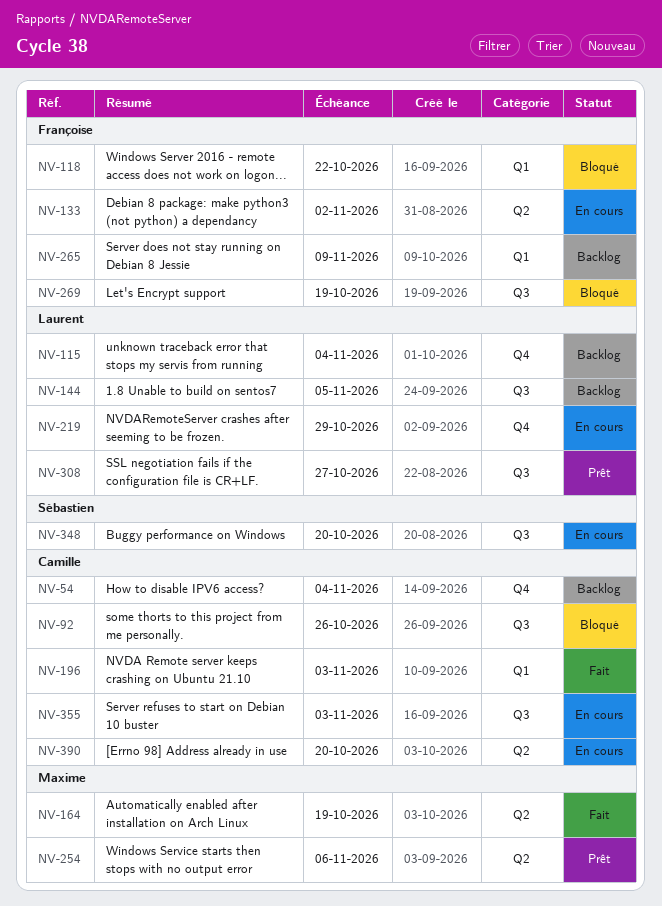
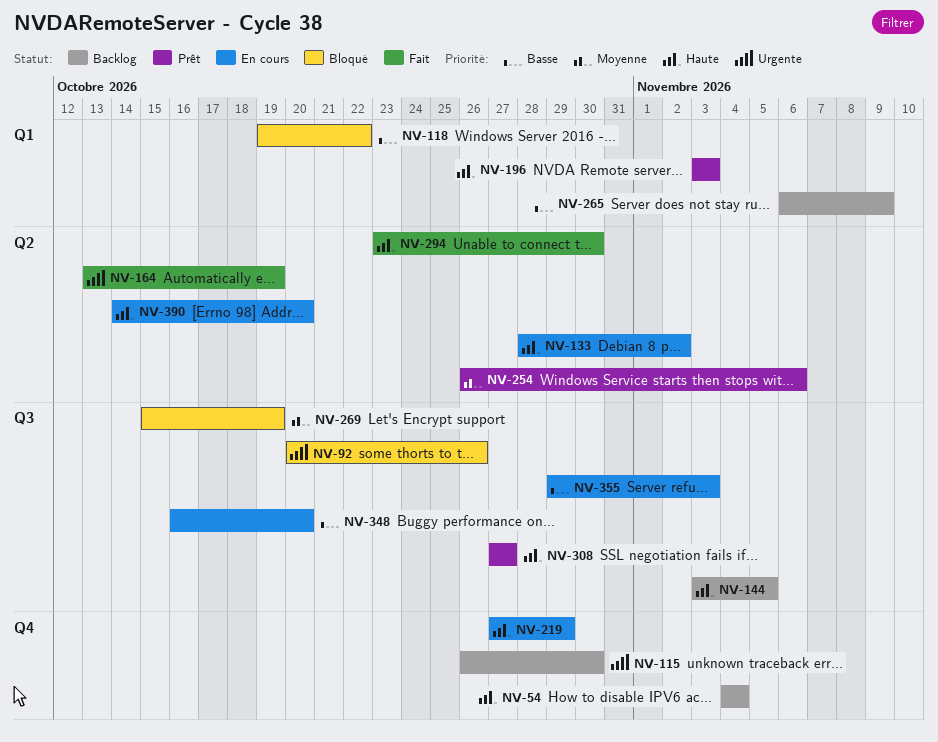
NV-115, due: Nov 4 -> Oct 30
NV-196, status: Fait -> Prêt
NV-294: none -> present

